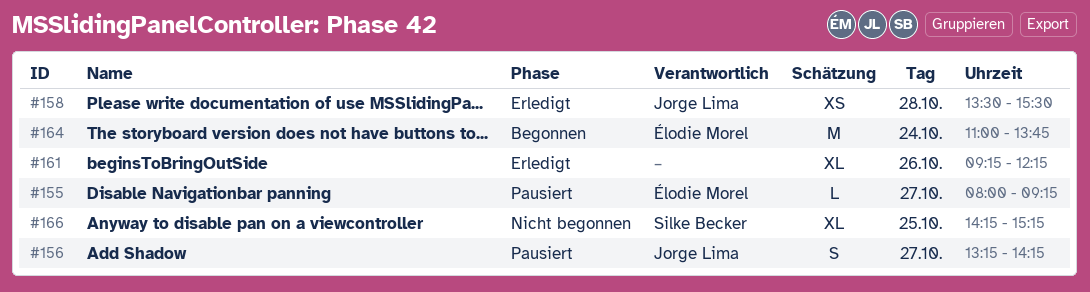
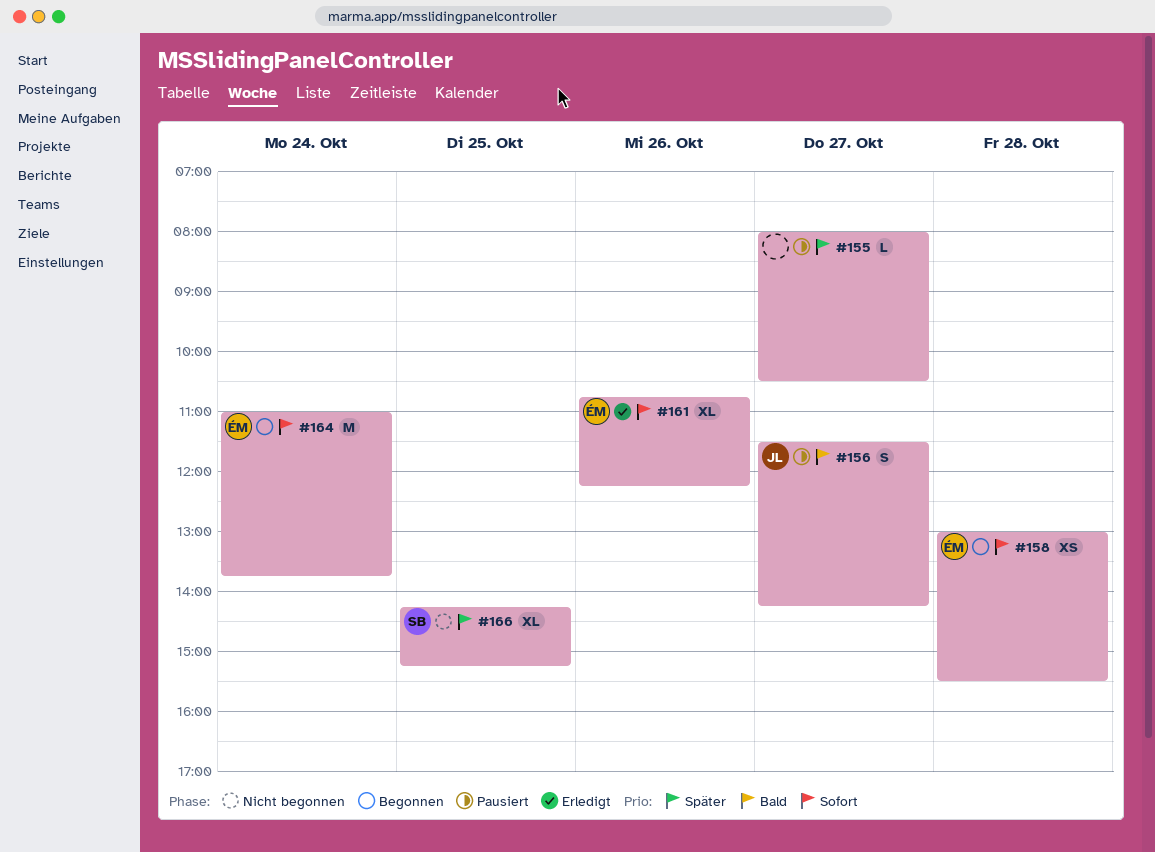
#155, owner: Élodie Morel -> none
#155, ends: 09:15 -> 10:30
#156, begins: 13:15 -> 11:30
#158, status: Erledigt -> Begonnen
#158, owner: Jorge Lima -> Élodie Morel
#158, begins: 13:30 -> 13:00
#161, owner: none -> Élodie Morel
#161, begins: 09:15 -> 10:45

